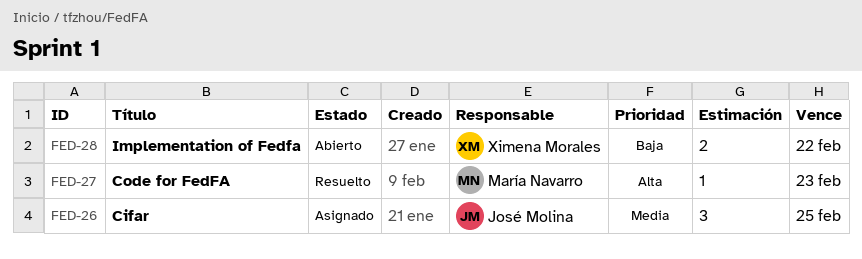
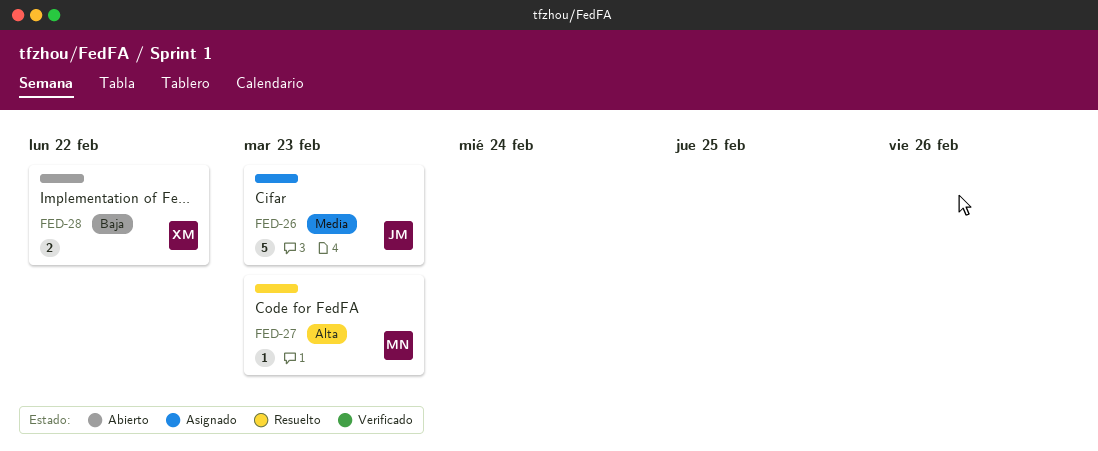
FED-26, estimate: 3 -> 5
FED-26, due: Feb 25 -> Feb 23

